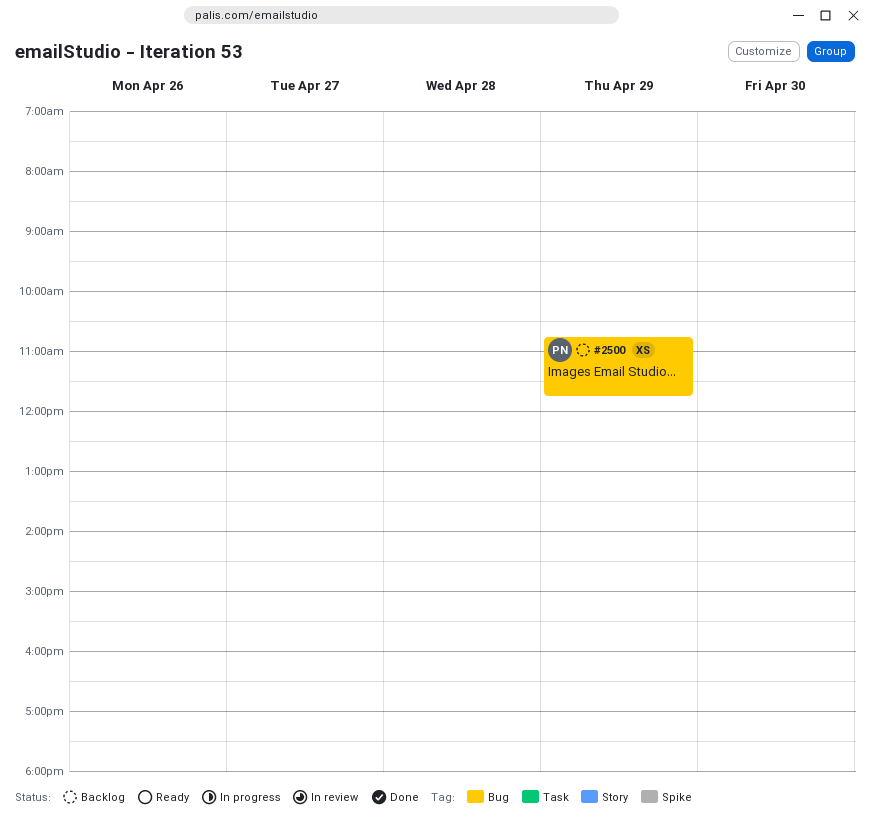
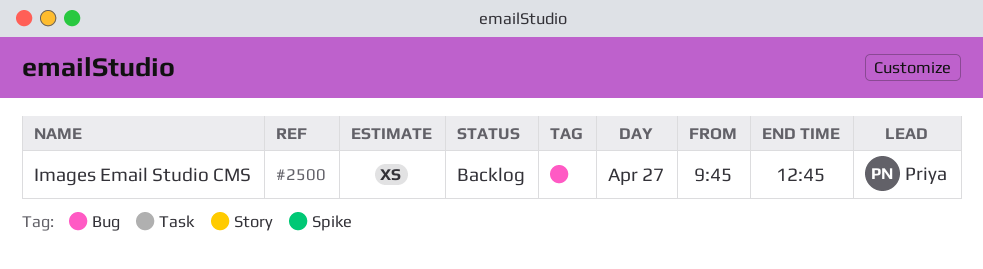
#2500, day: Apr 29 -> Apr 27
#2500, begins: 10:45 -> 09:45
#2500, ends: 11:45 -> 12:45

